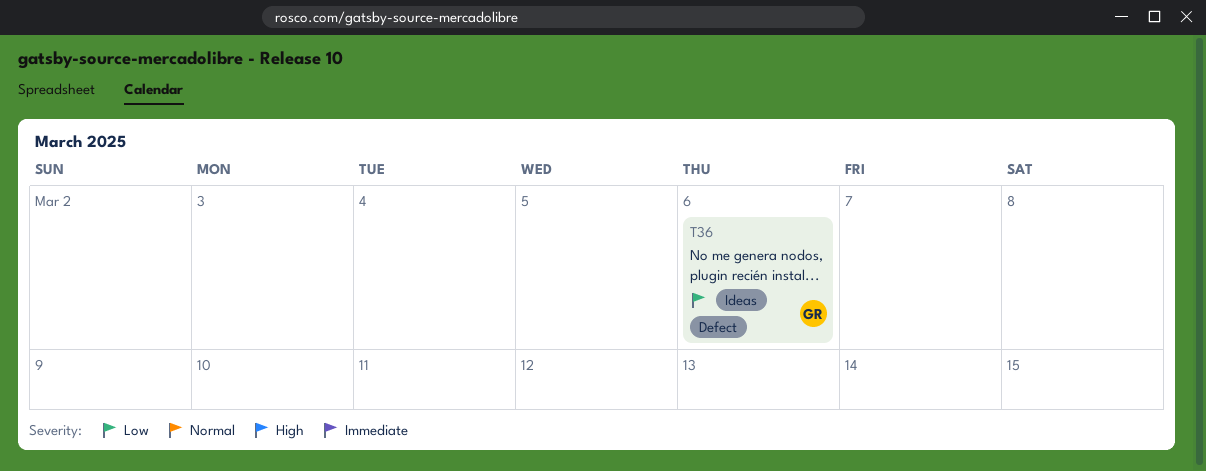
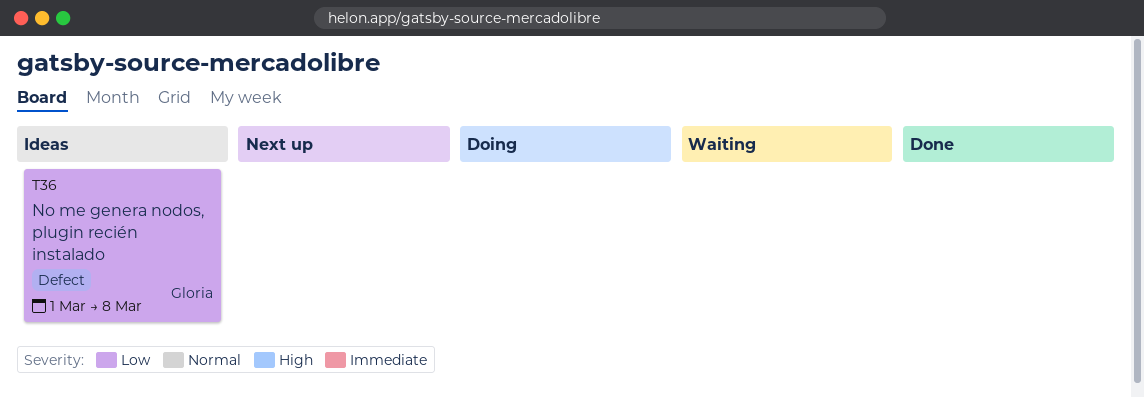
T36, due: Mar 6 -> Mar 8

